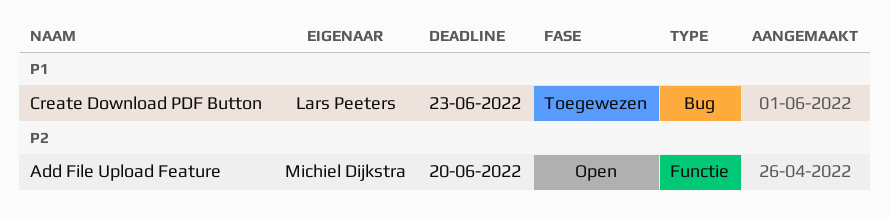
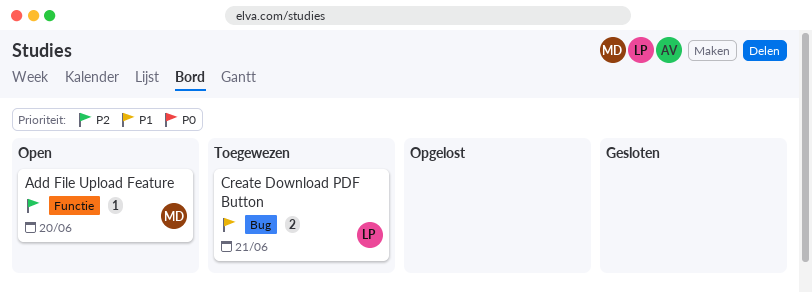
Create Download PDF Button, due: Jun 23 -> Jun 21

